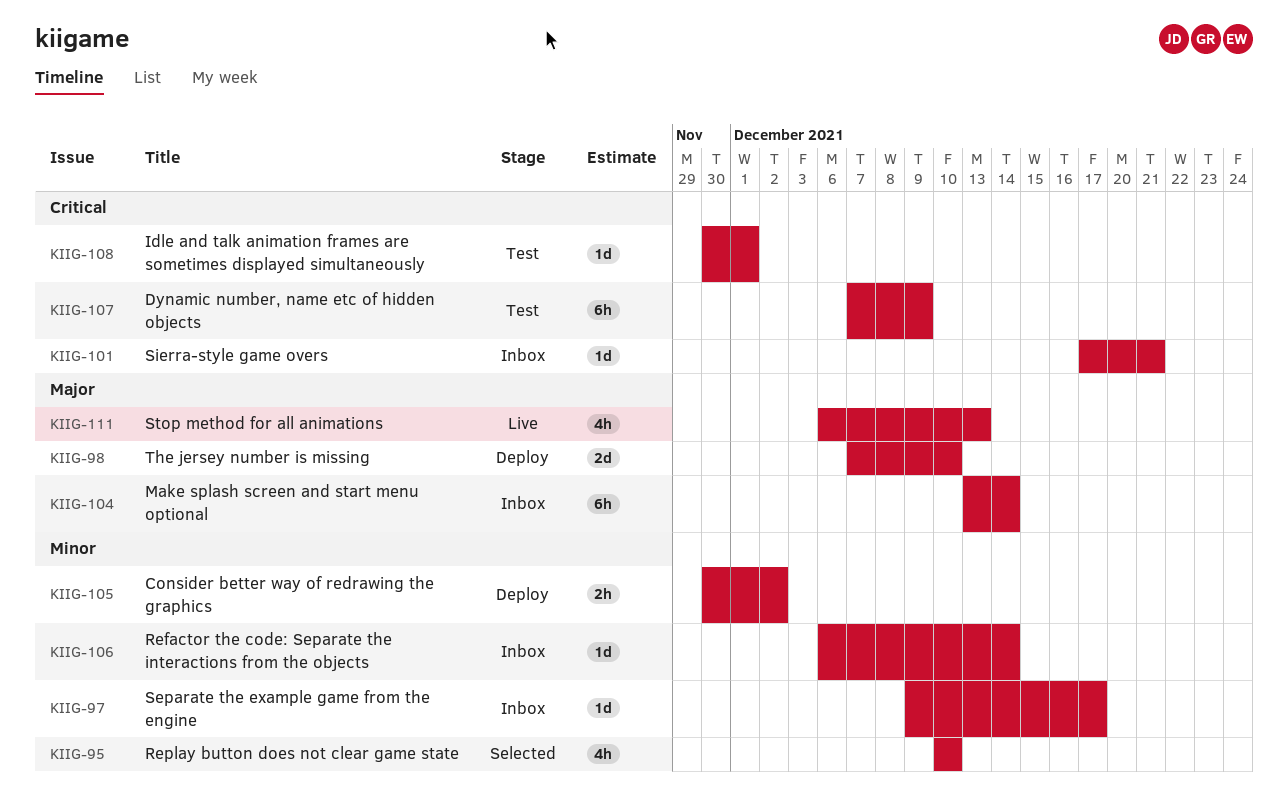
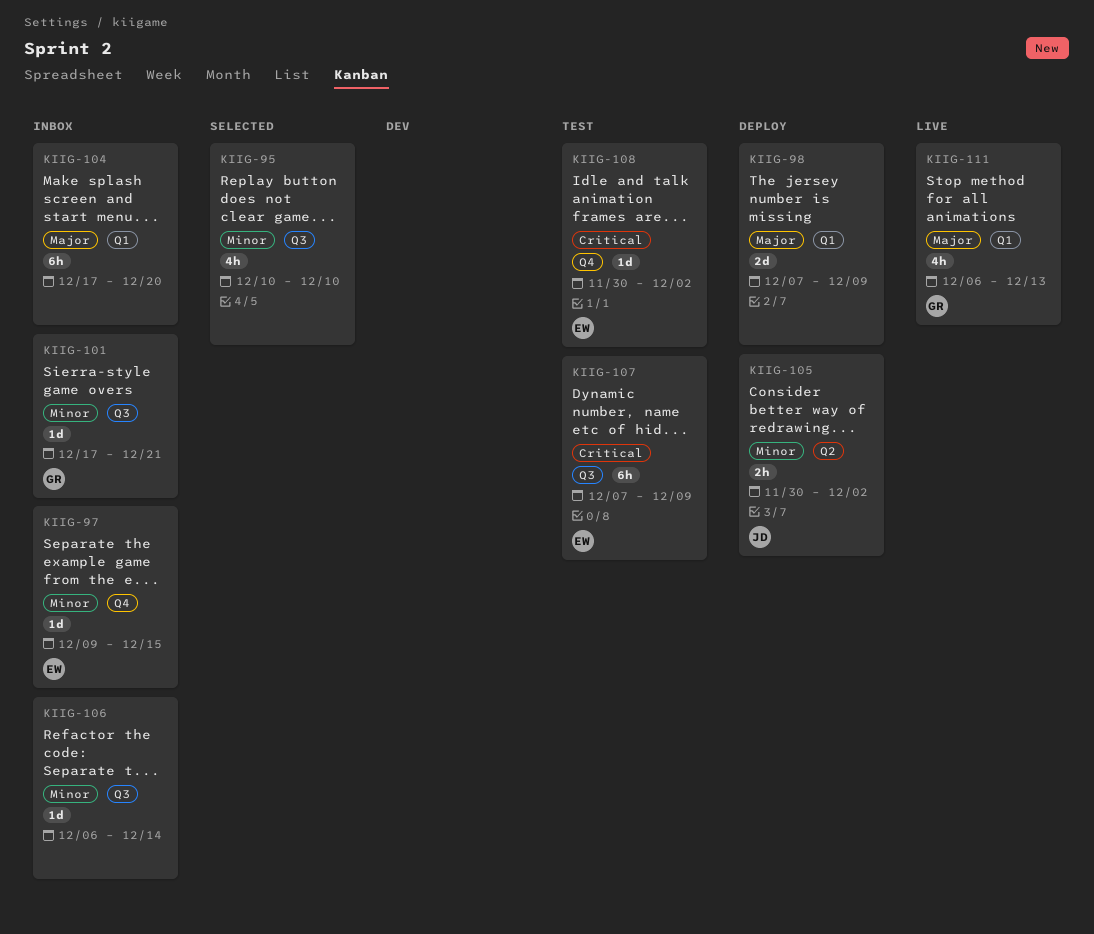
KIIG-97, due: Dec 17 -> Dec 15
KIIG-98, due: Dec 10 -> Dec 9
KIIG-101, priority: Critical -> Minor
KIIG-104, start: Dec 13 -> Dec 17
KIIG-104, due: Dec 14 -> Dec 20
KIIG-108, due: Dec 1 -> Dec 2

